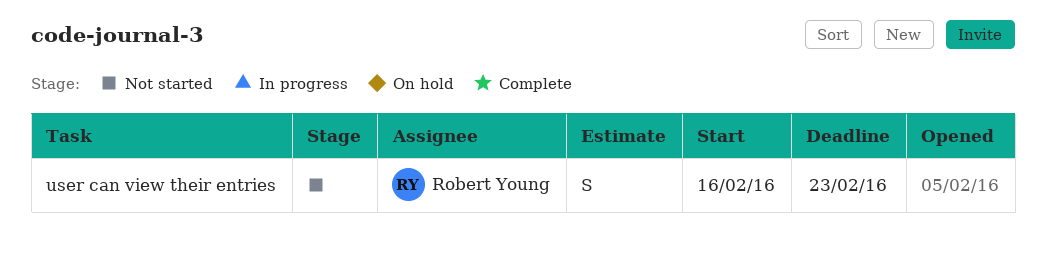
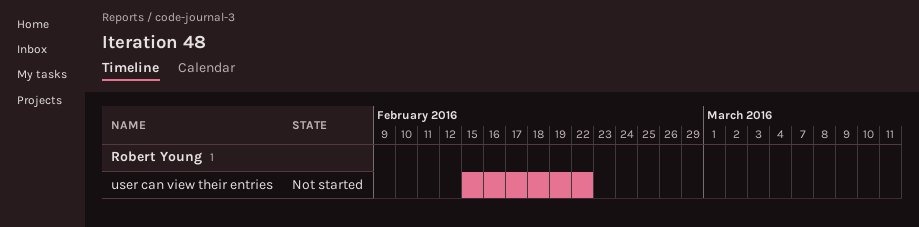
user can view their entries, start: Feb 16 -> Feb 15
user can view their entries, due: Feb 23 -> Feb 22

